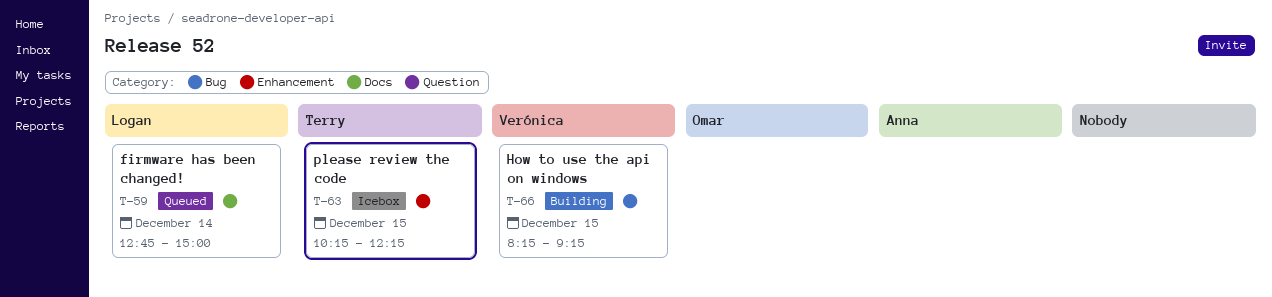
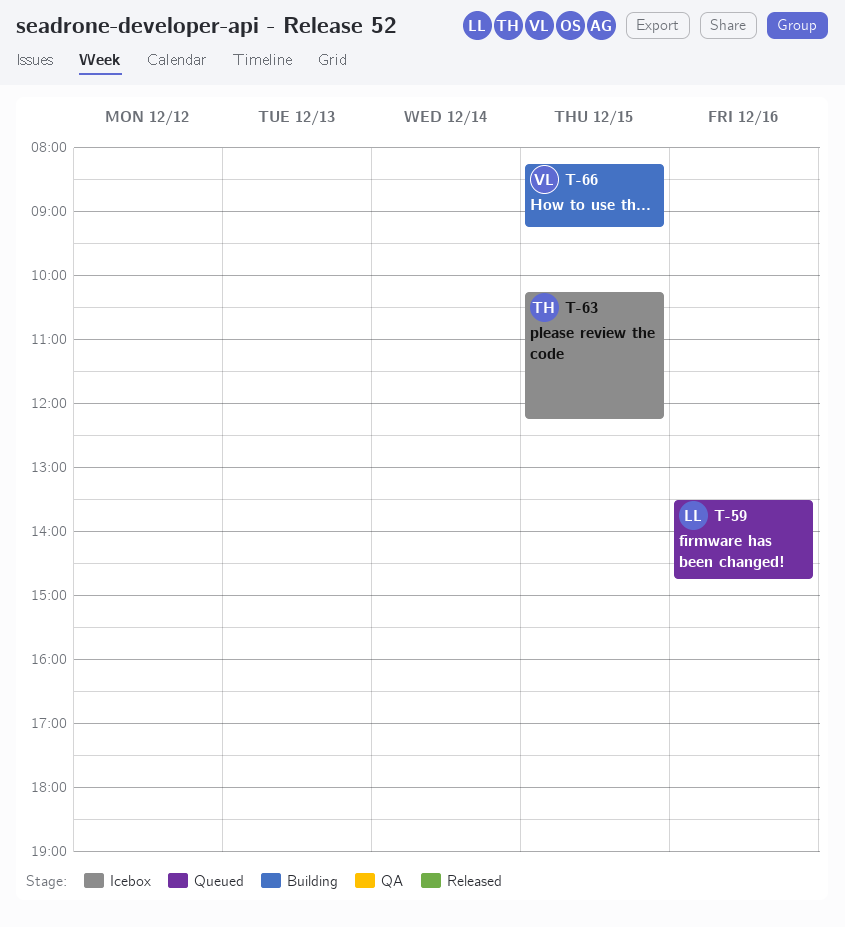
T-59, day: Dec 14 -> Dec 16
T-59, begins: 12:45 -> 13:30
T-59, ends: 15:00 -> 14:45

